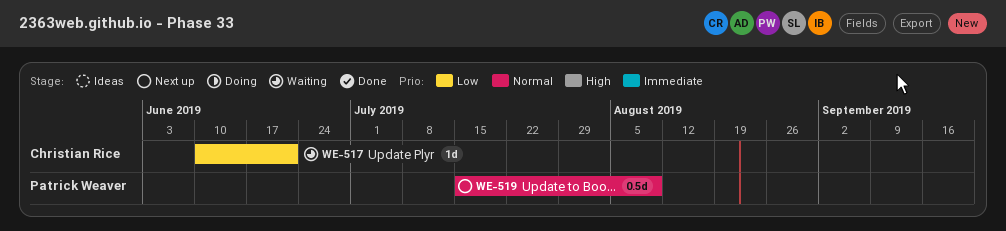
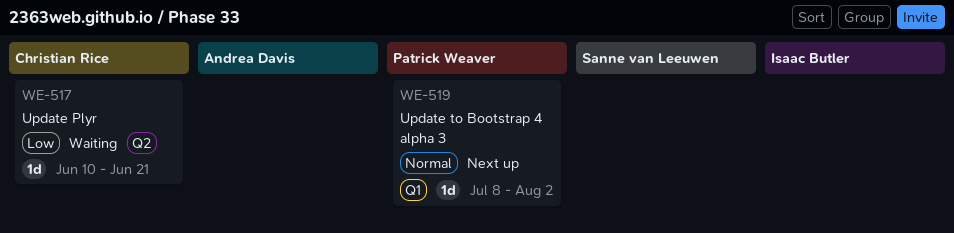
WE-519, estimate: 0.5d -> 1d
WE-519, start: Jul 15 -> Jul 8
WE-519, due: Aug 9 -> Aug 2

